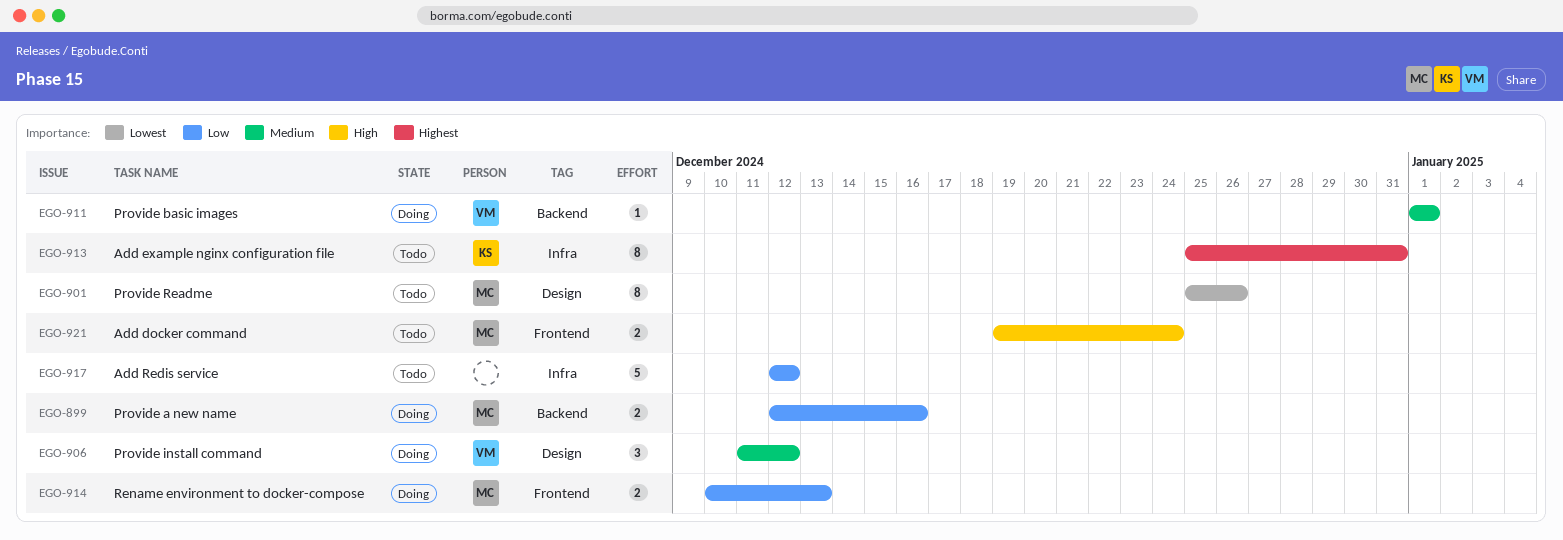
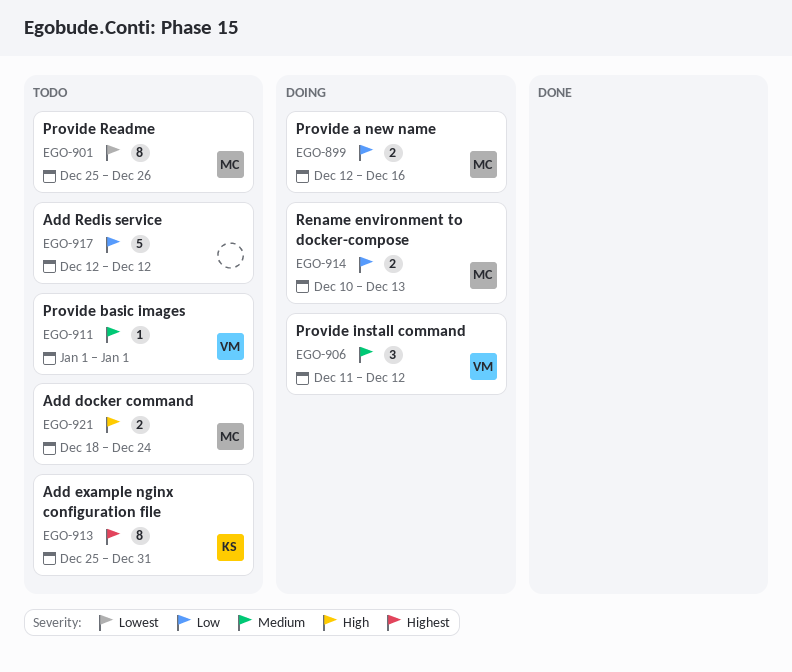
EGO-911, status: Doing -> Todo
EGO-921, start: Dec 19 -> Dec 18

